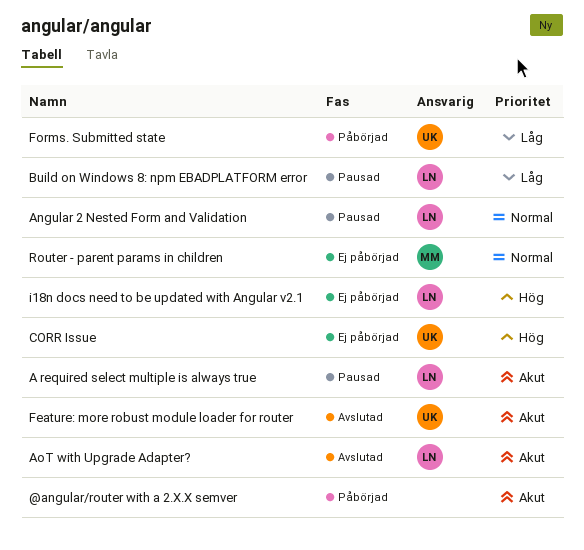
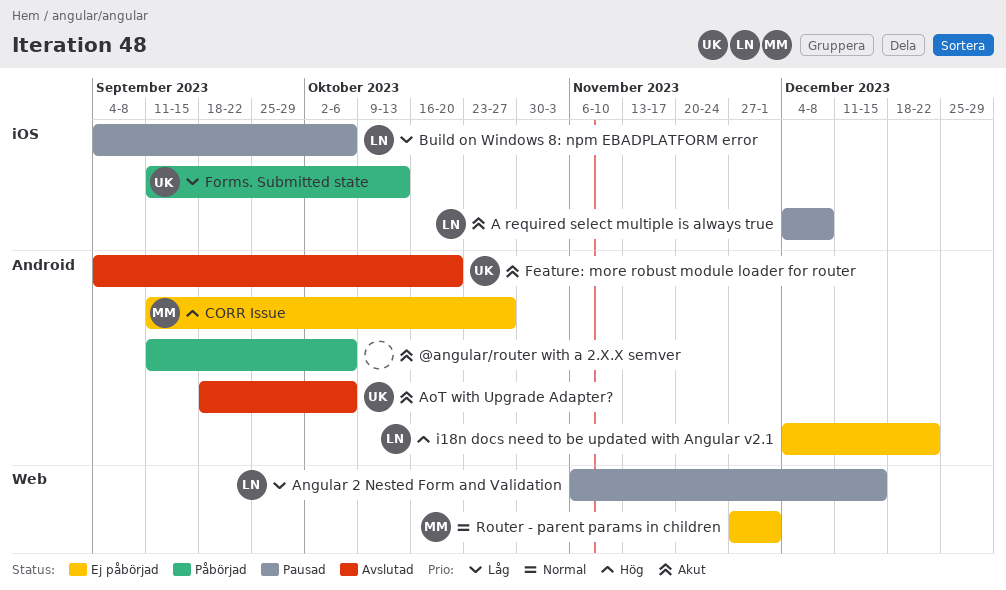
Angular 2 Nested Form and Validation, priority: Normal -> Låg
AoT with Upgrade Adapter?, owner: LN -> UK
CORR Issue, owner: UK -> MM

